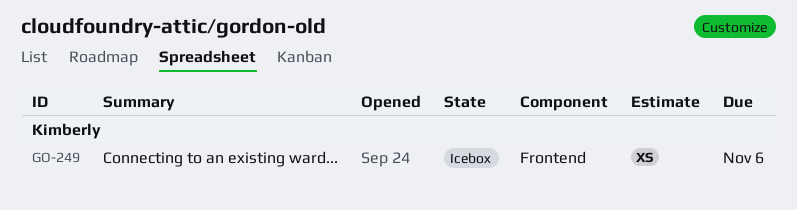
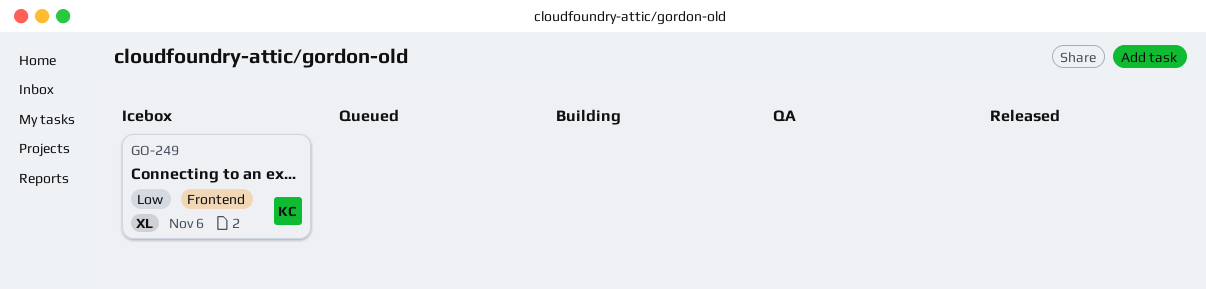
GO-249, estimate: XS -> XL

